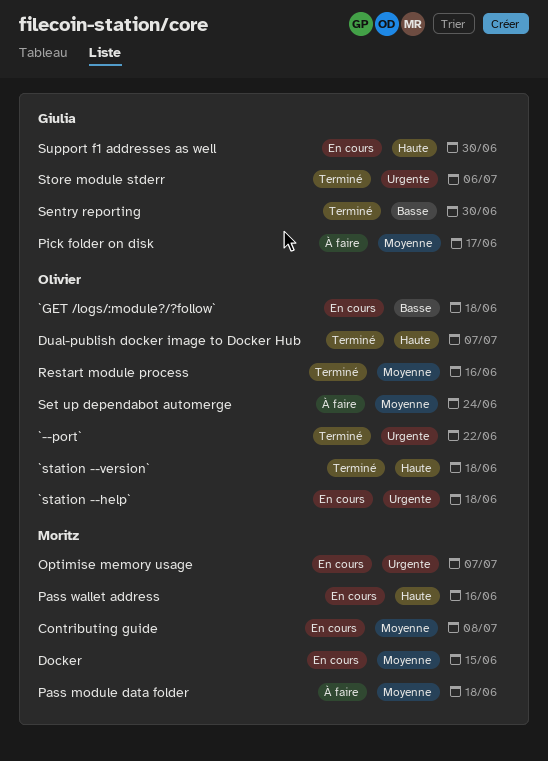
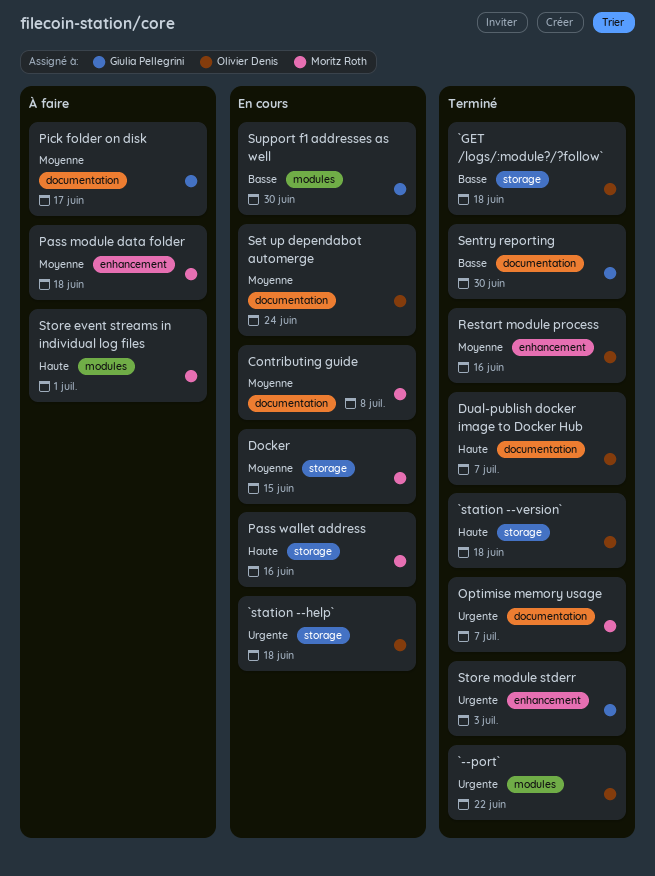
`GET /logs/:module?/?follow`, status: En cours -> Terminé
Optimise memory usage, status: En cours -> Terminé
Set up dependabot automerge, status: À faire -> En cours
Store event streams in individual log files: none -> present
Store module stderr, due: Jul 6 -> Jul 3
Support f1 addresses as well, priority: Haute -> Basse

